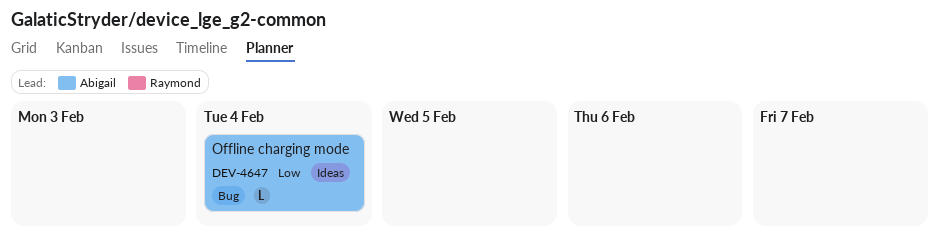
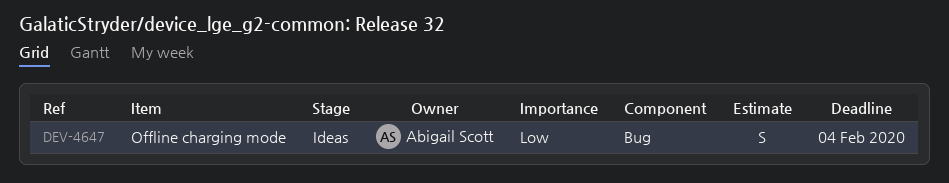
DEV-4647, estimate: L -> S

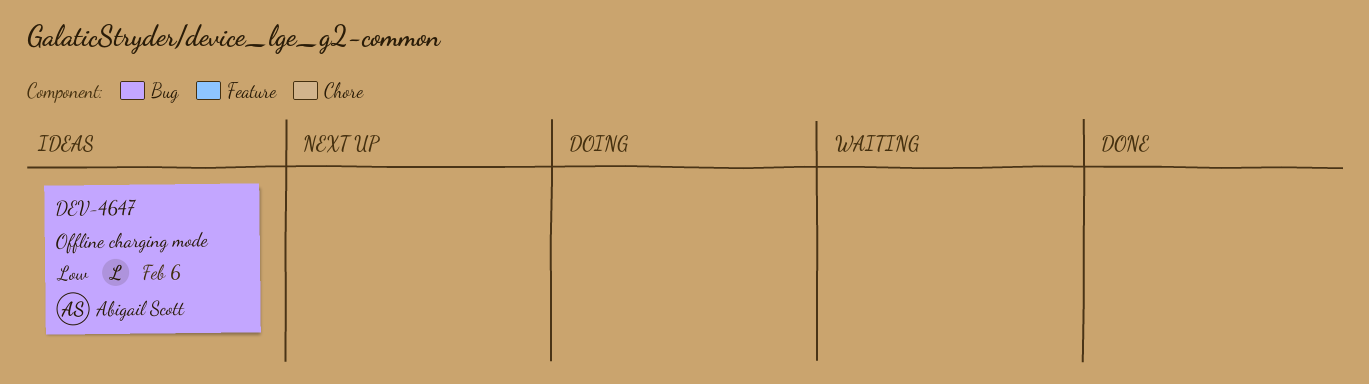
DEV-4647, estimate: S -> L
DEV-4647, due: Feb 4 -> Feb 6

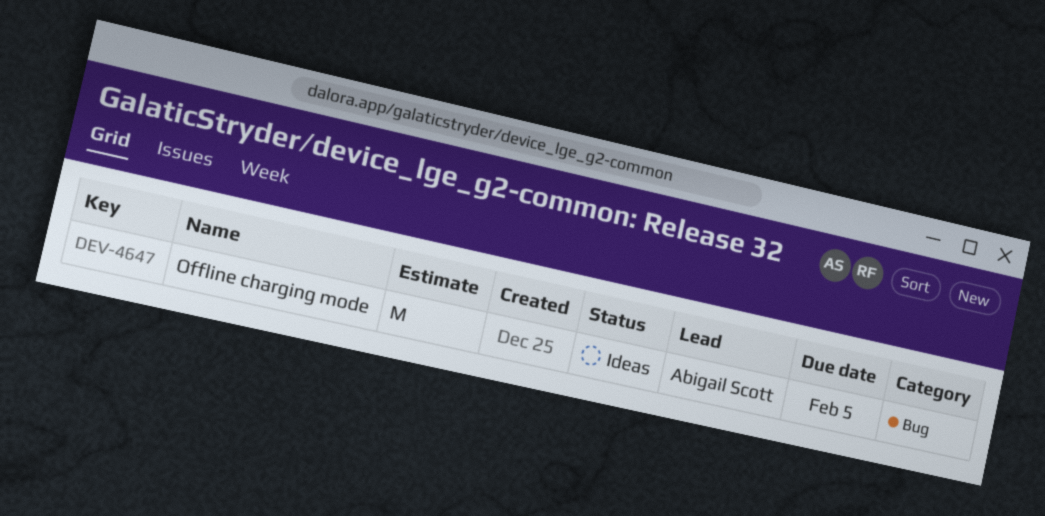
DEV-4647, estimate: L -> M
DEV-4647, due: Feb 6 -> Feb 5

